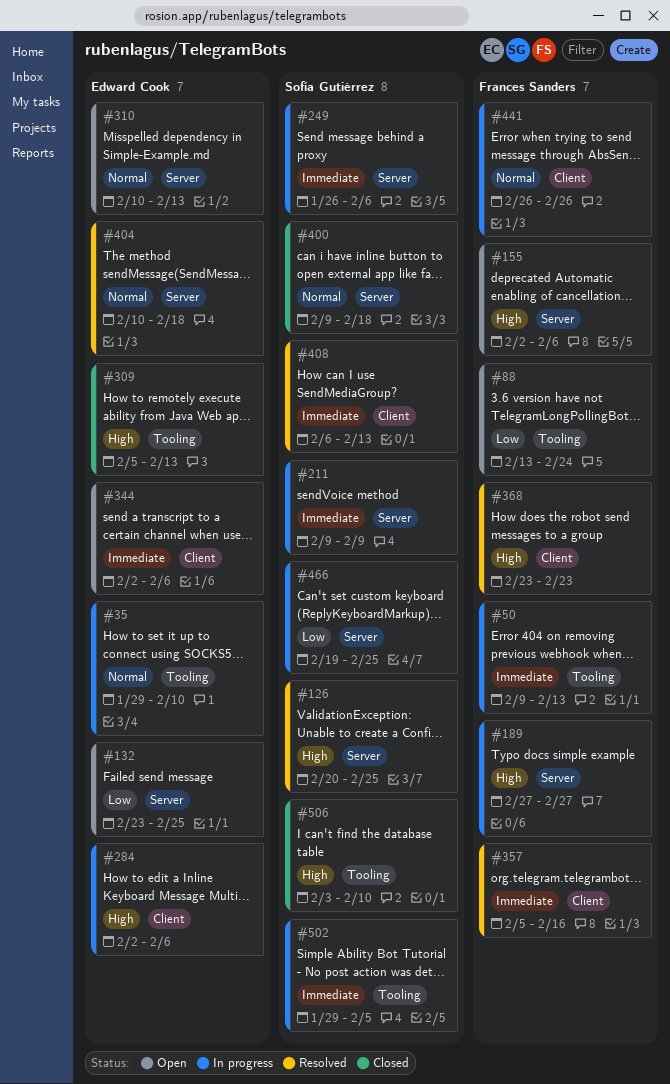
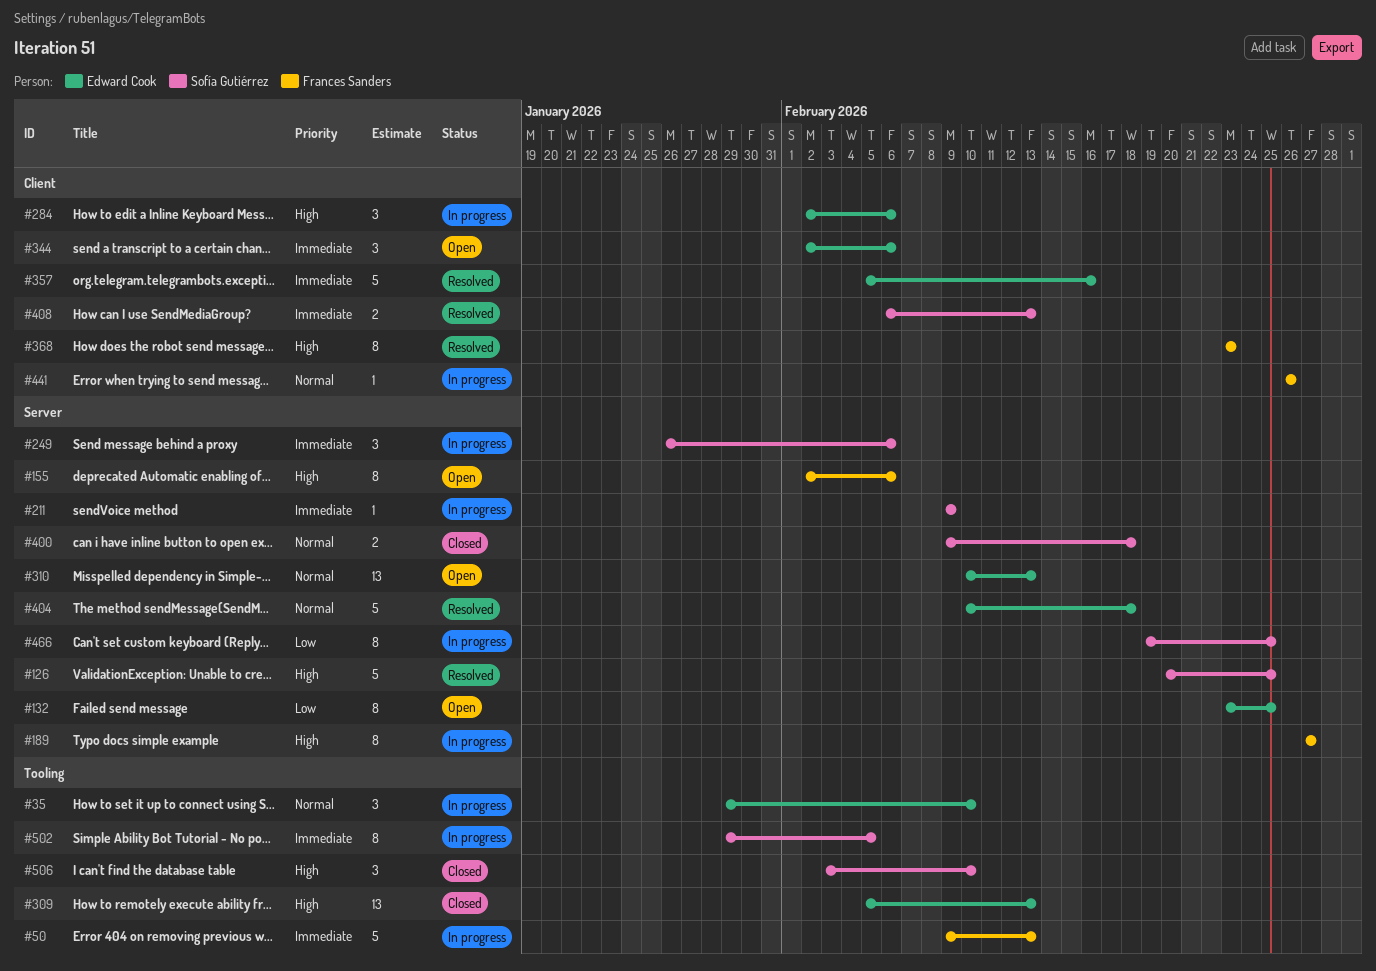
#88: present -> none
#357, owner: Frances Sanders -> Edward Cook

